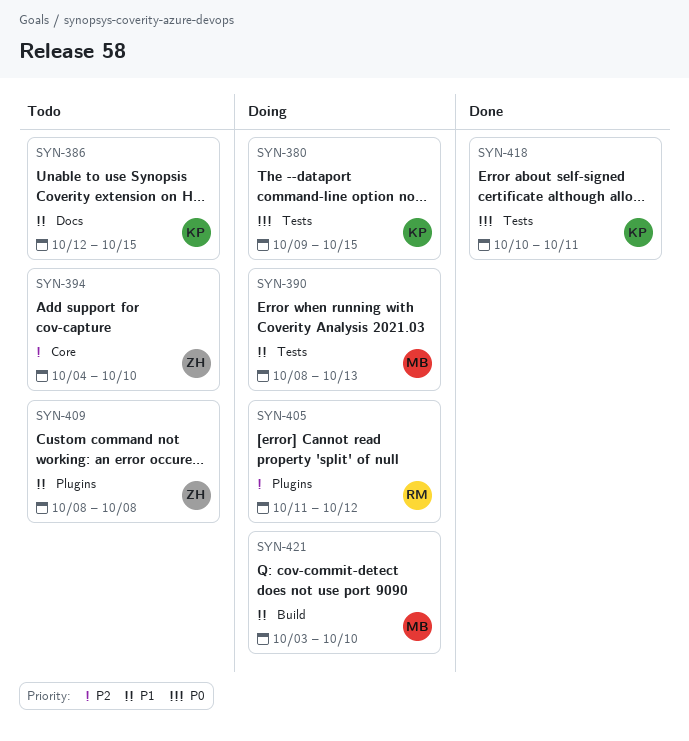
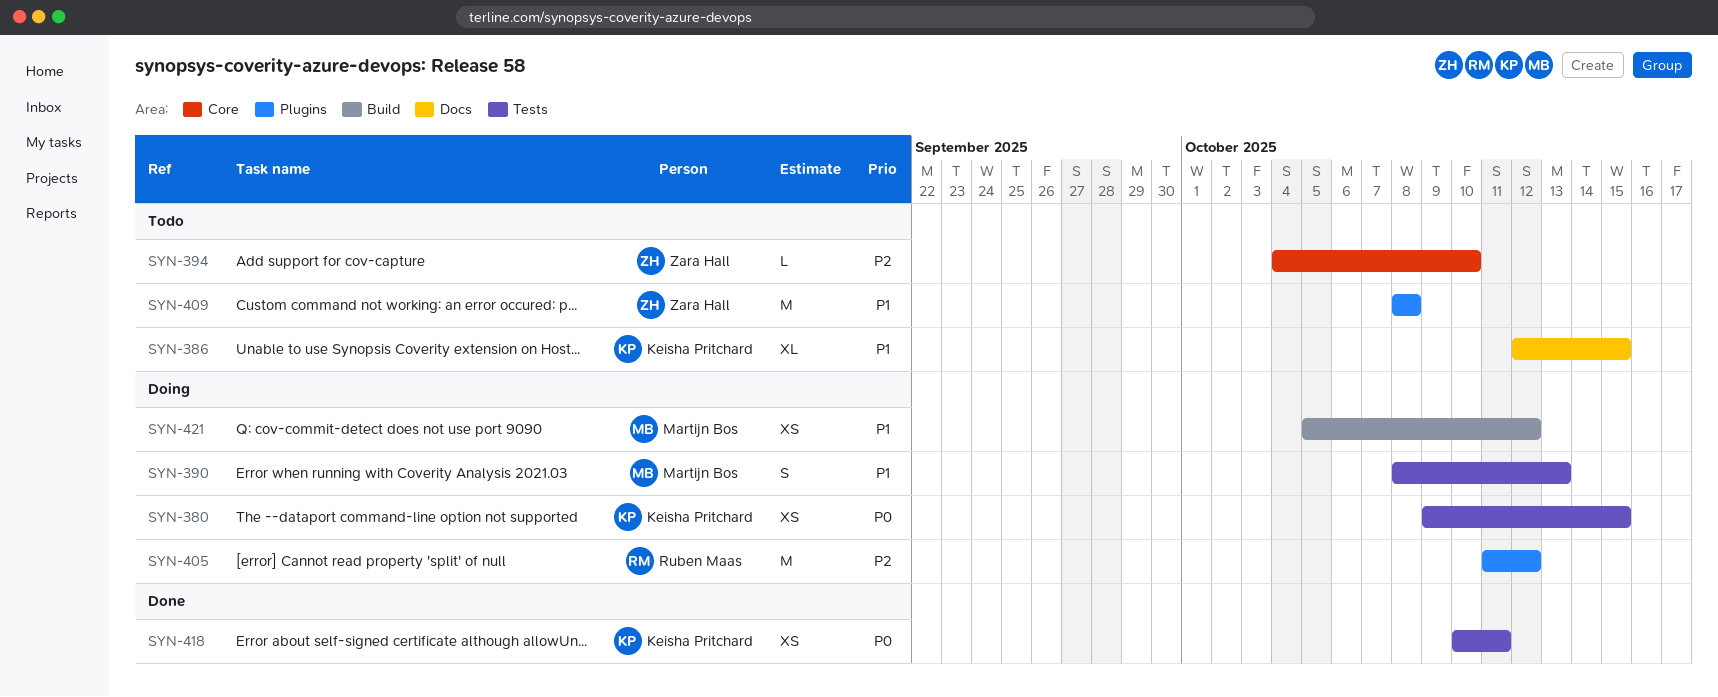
SYN-421, start: Oct 3 -> Oct 5
SYN-421, due: Oct 10 -> Oct 12

